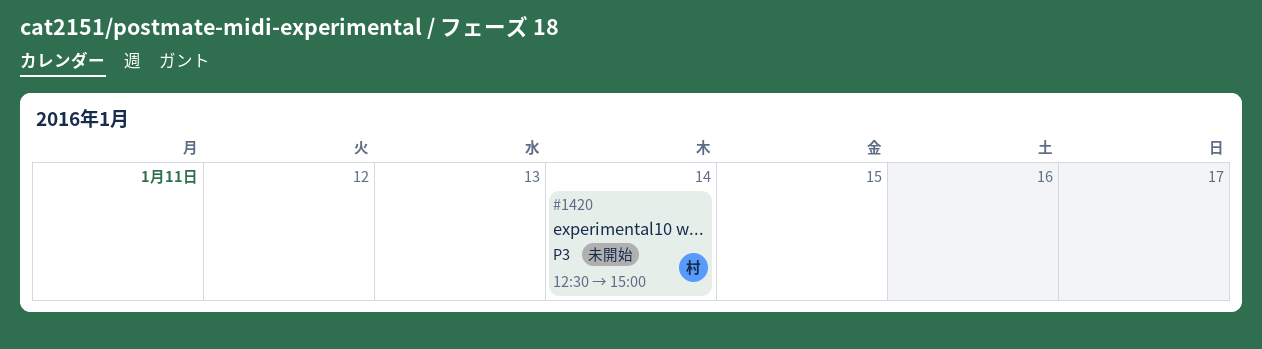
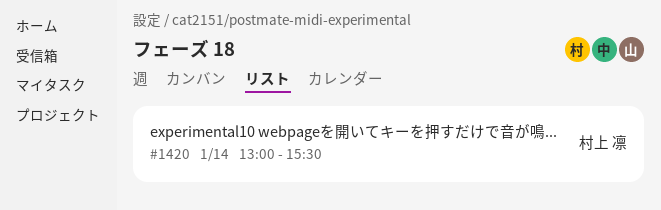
#1420, begins: 12:30 -> 13:00
#1420, ends: 15:00 -> 15:30

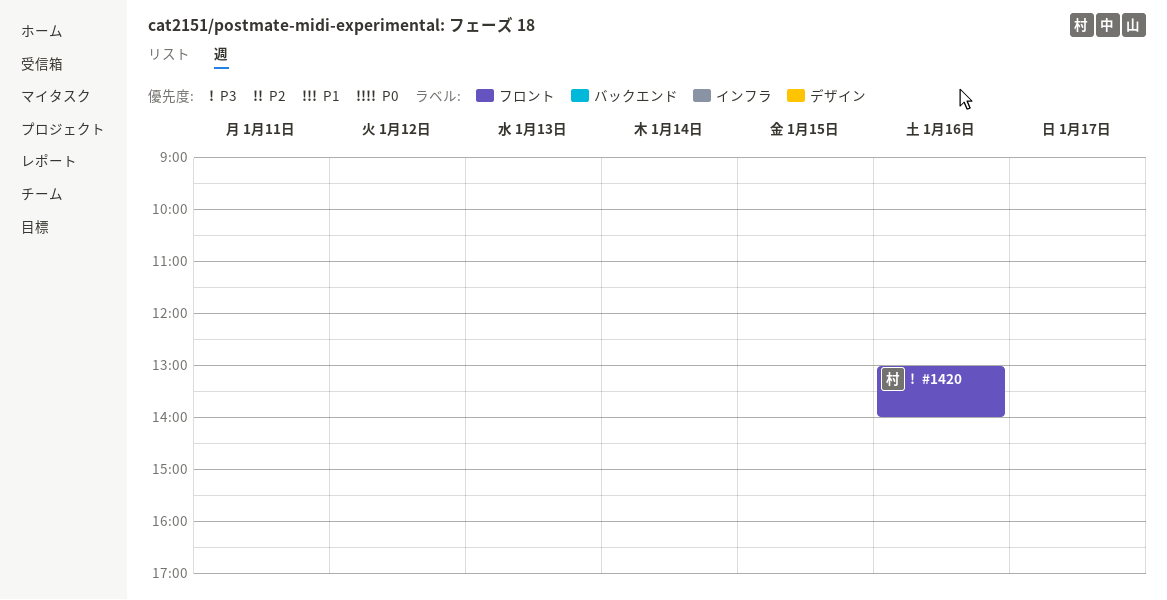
#1420, day: Jan 14 -> Jan 16
#1420, ends: 15:30 -> 14:00

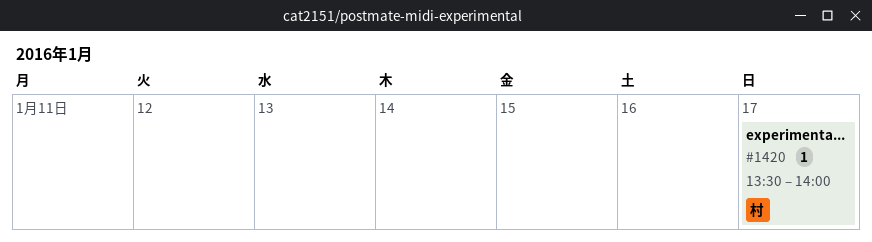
#1420, day: Jan 16 -> Jan 17
#1420, begins: 13:00 -> 13:30

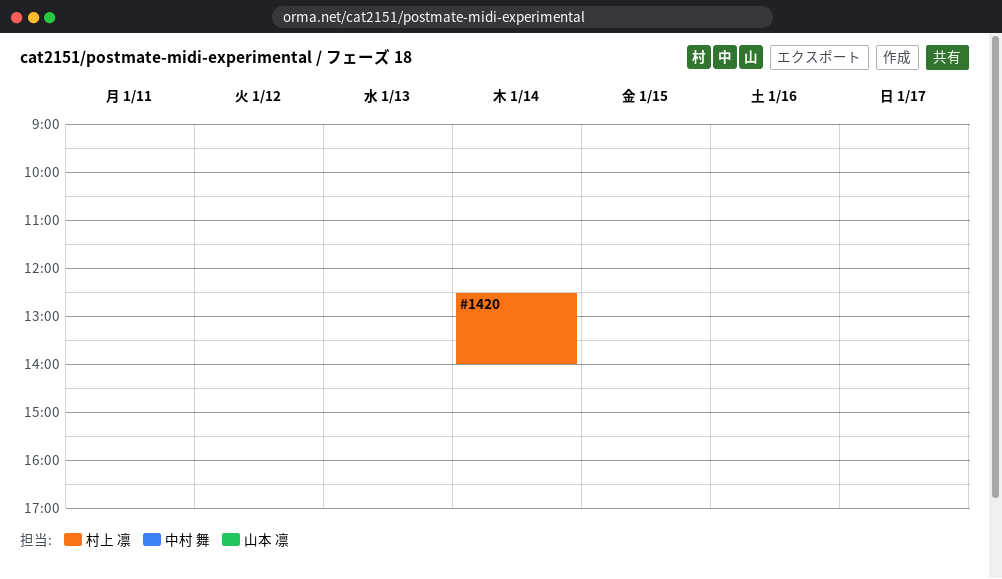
#1420, day: Jan 17 -> Jan 14
#1420, begins: 13:30 -> 12:30

